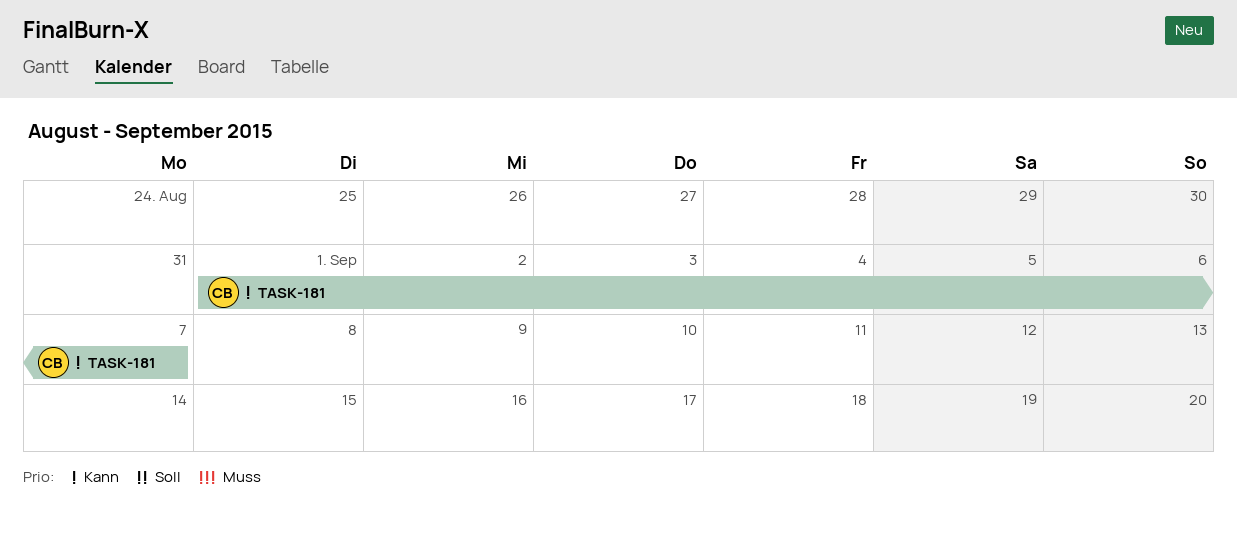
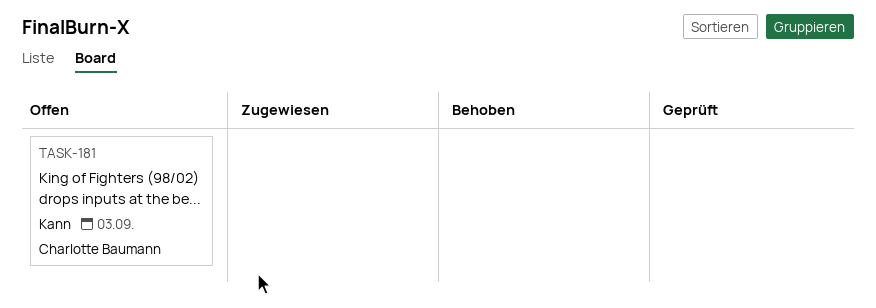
TASK-181, due: Sep 7 -> Sep 3

